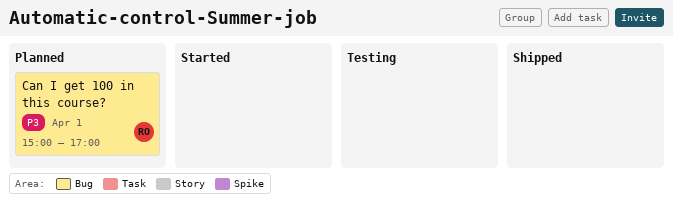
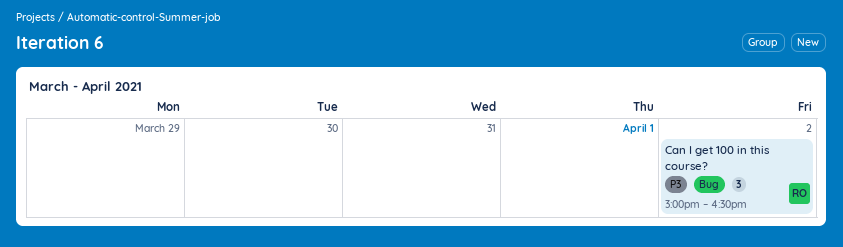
Can I get 100 in this course?, day: Apr 1 -> Apr 2
Can I get 100 in this course?, ends: 17:00 -> 16:30

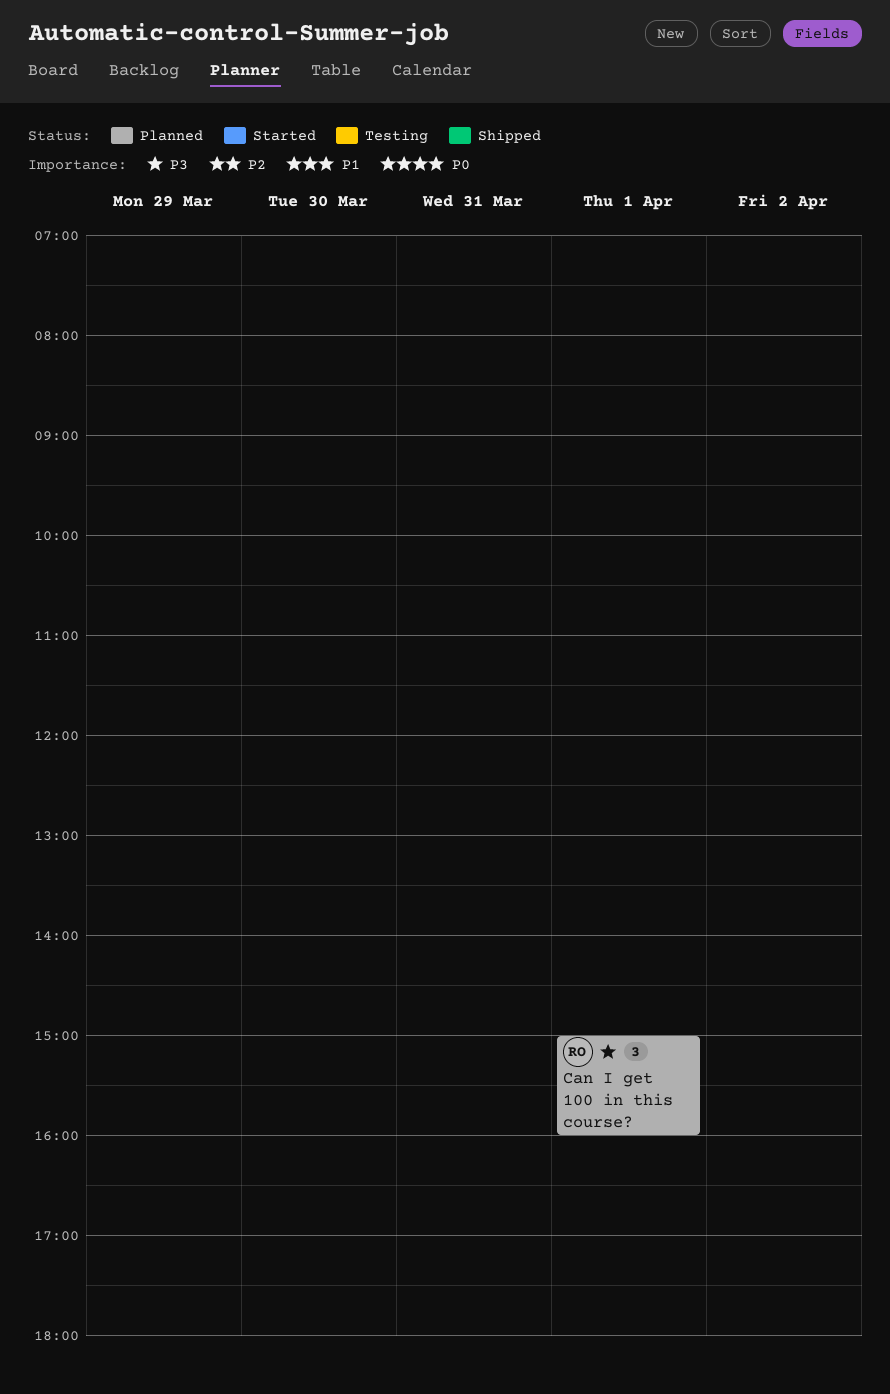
Can I get 100 in this course?, day: Apr 2 -> Apr 1
Can I get 100 in this course?, ends: 16:30 -> 16:00

